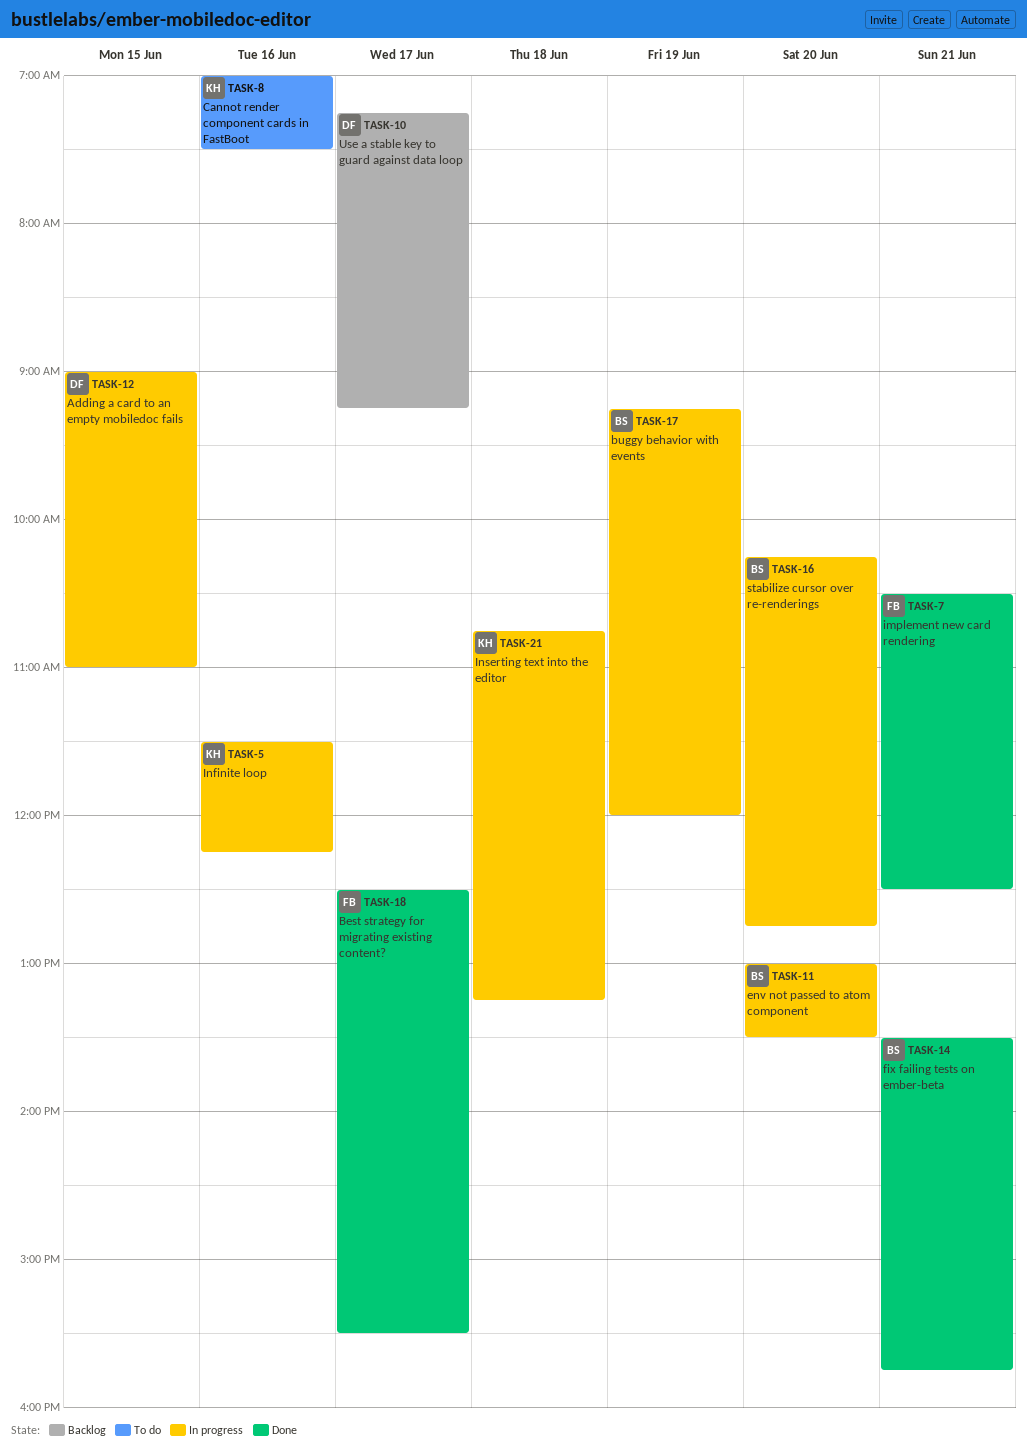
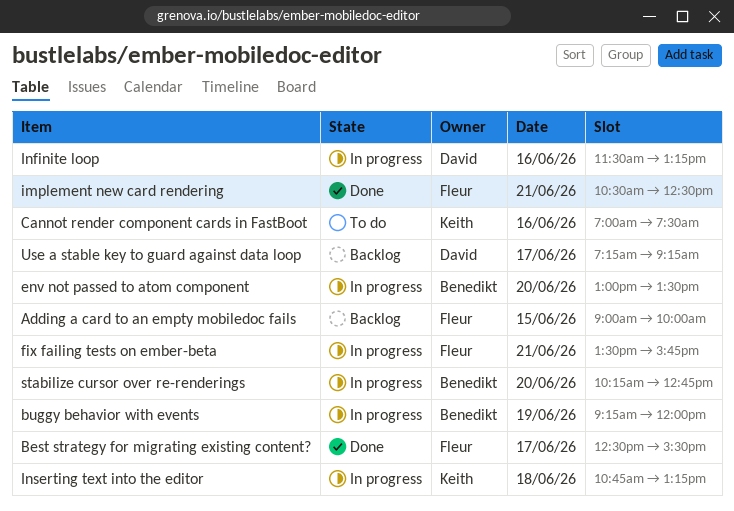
Adding a card to an empty mobiledoc fails, status: In progress -> Backlog
Adding a card to an empty mobiledoc fails, owner: David -> Fleur
Adding a card to an empty mobiledoc fails, ends: 11:00 -> 10:00
fix failing tests on ember-beta, status: Done -> In progress
fix failing tests on ember-beta, owner: Benedikt -> Fleur
Infinite loop, owner: Keith -> David
Infinite loop, ends: 12:15 -> 13:15

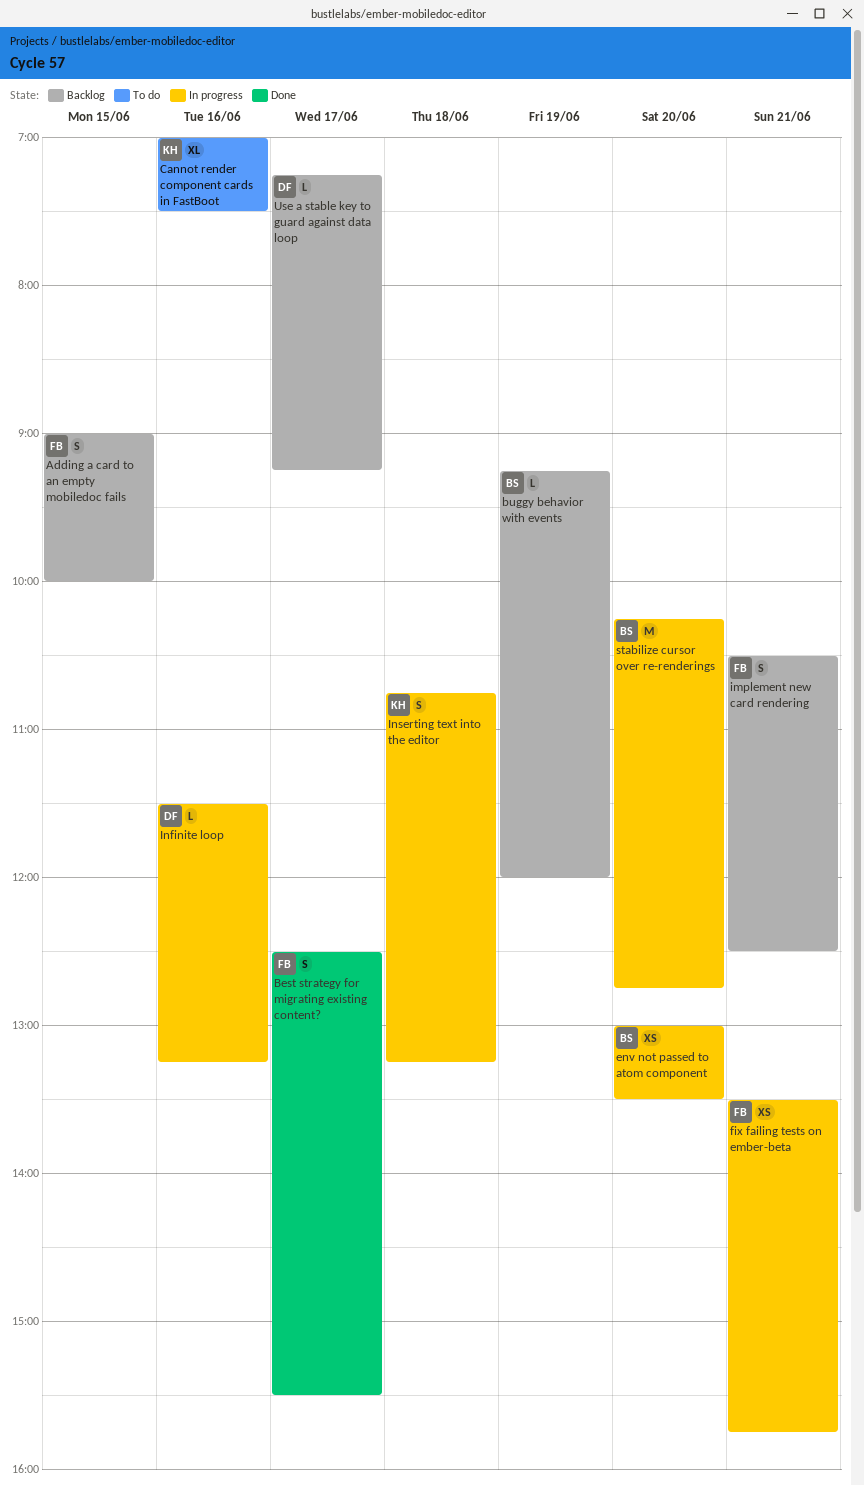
buggy behavior with events, status: In progress -> Backlog
implement new card rendering, status: Done -> Backlog

